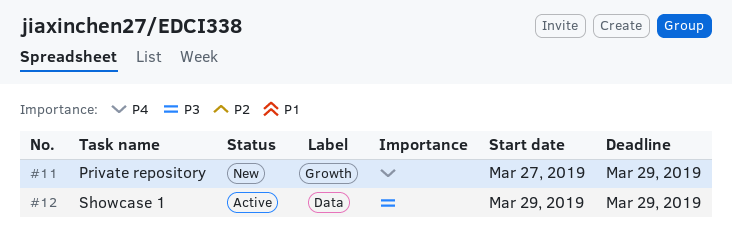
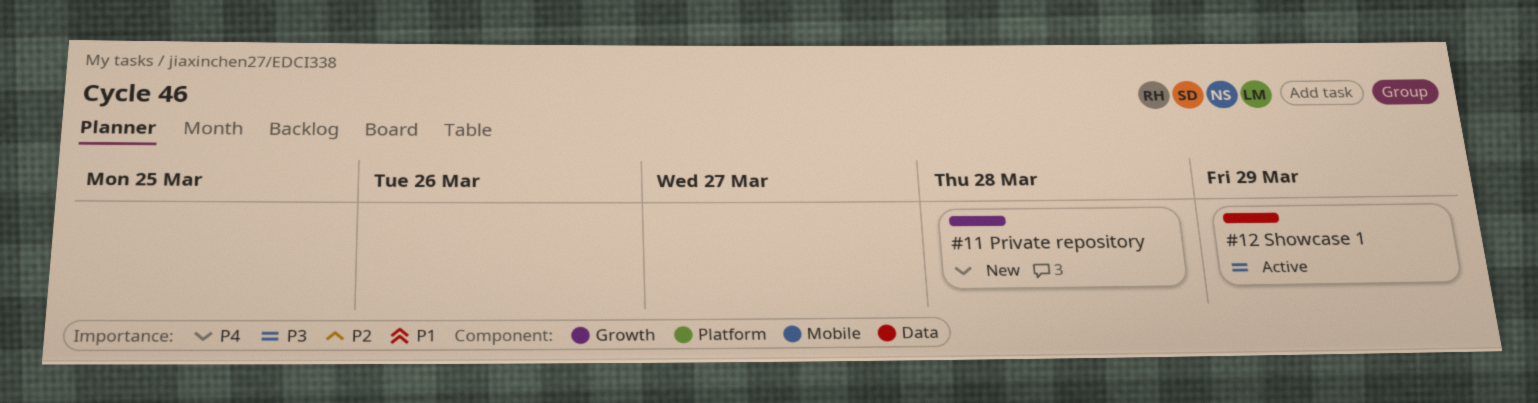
#11, due: Mar 29 -> Mar 28

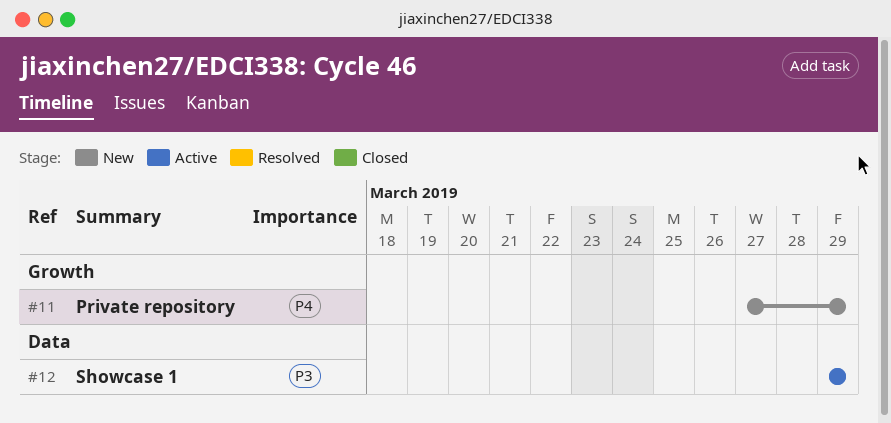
#11, due: Mar 28 -> Mar 29

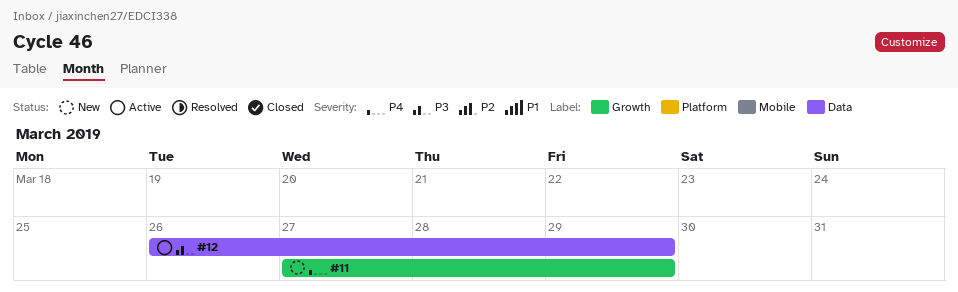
#12, start: Mar 29 -> Mar 26

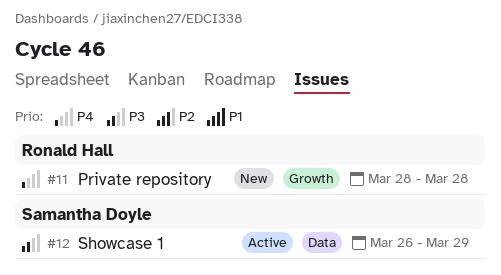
#11, start: Mar 27 -> Mar 28
#11, due: Mar 29 -> Mar 28

